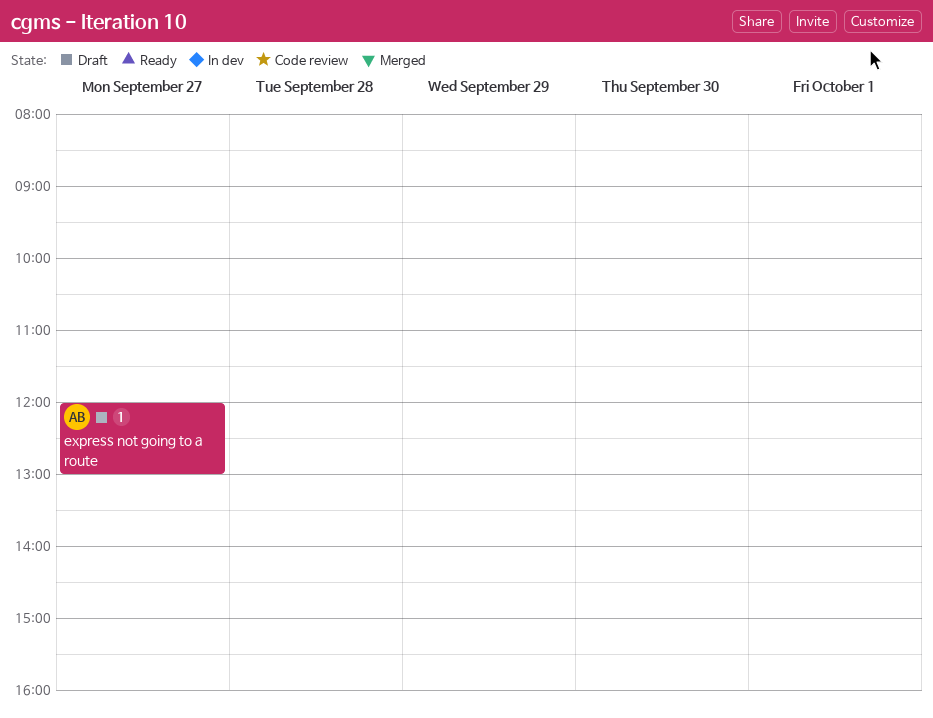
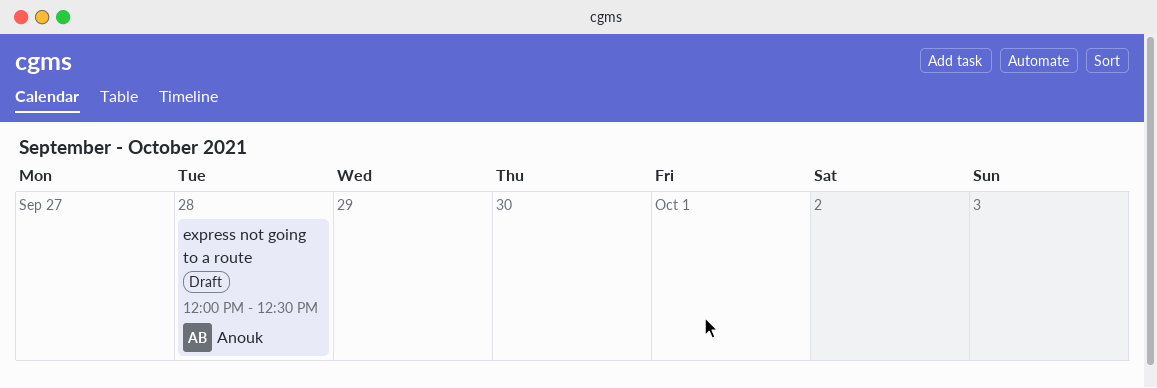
express not going to a route, day: Sep 27 -> Sep 28
express not going to a route, ends: 13:00 -> 12:30

